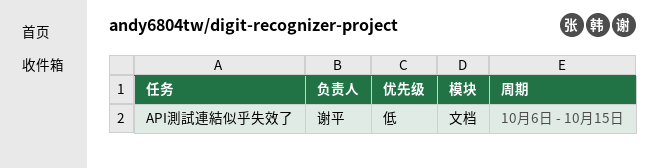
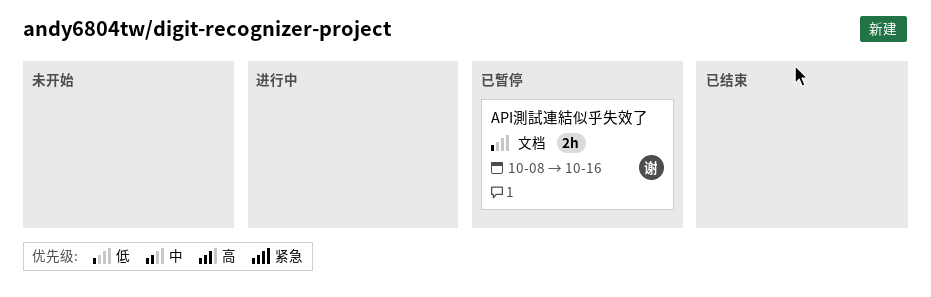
API測試連結似乎失效了, start: Oct 6 -> Oct 8
API測試連結似乎失效了, due: Oct 15 -> Oct 16

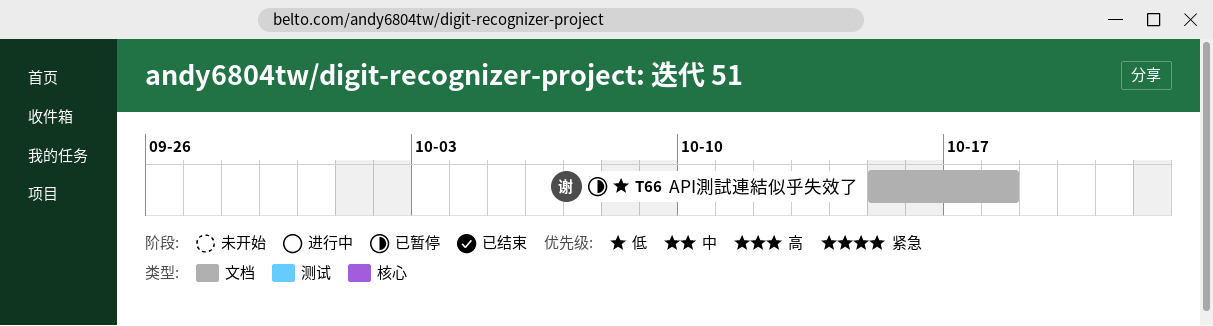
API測試連結似乎失效了, start: Oct 8 -> Oct 15
API測試連結似乎失效了, due: Oct 16 -> Oct 18

